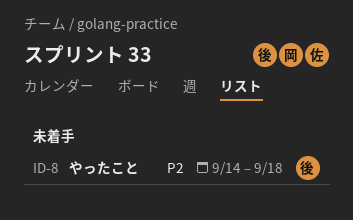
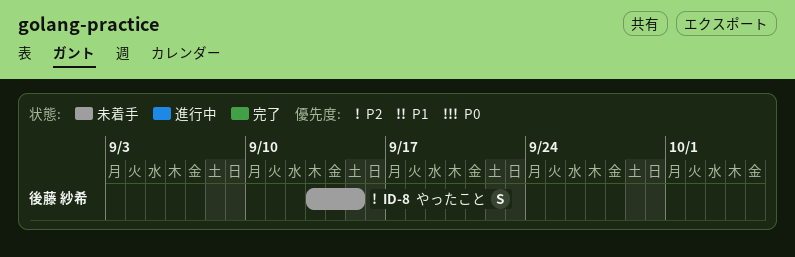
ID-8, start: Sep 14 -> Sep 13
ID-8, due: Sep 18 -> Sep 15

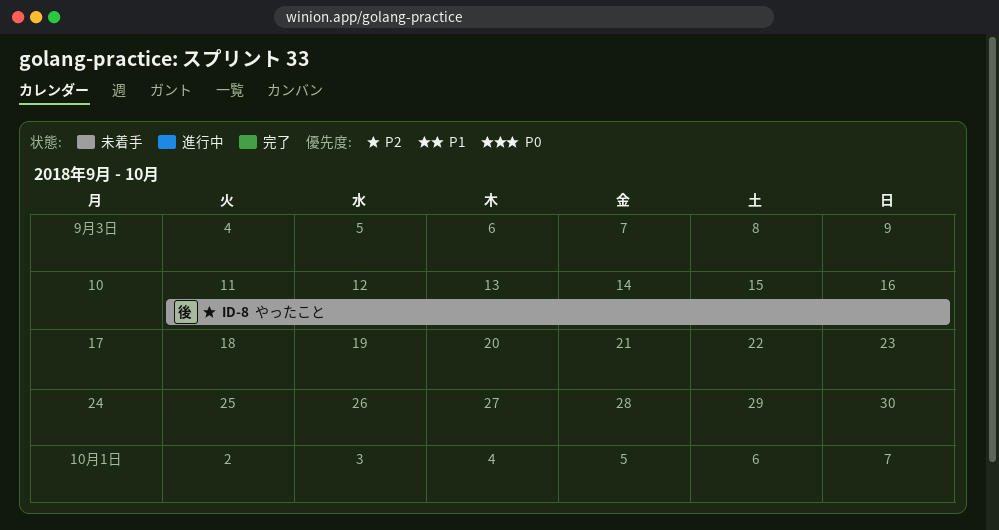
ID-8, start: Sep 13 -> Sep 11
ID-8, due: Sep 15 -> Sep 16

